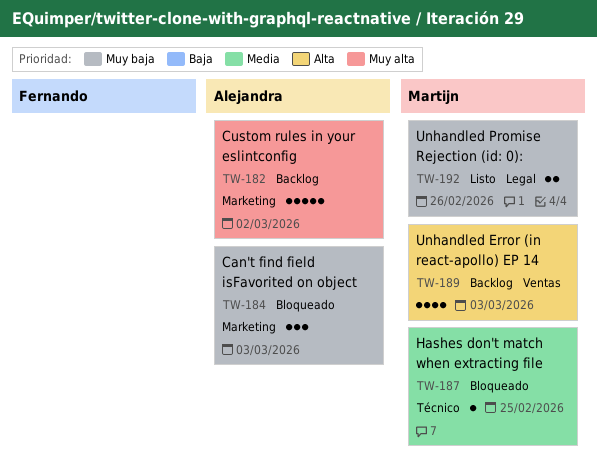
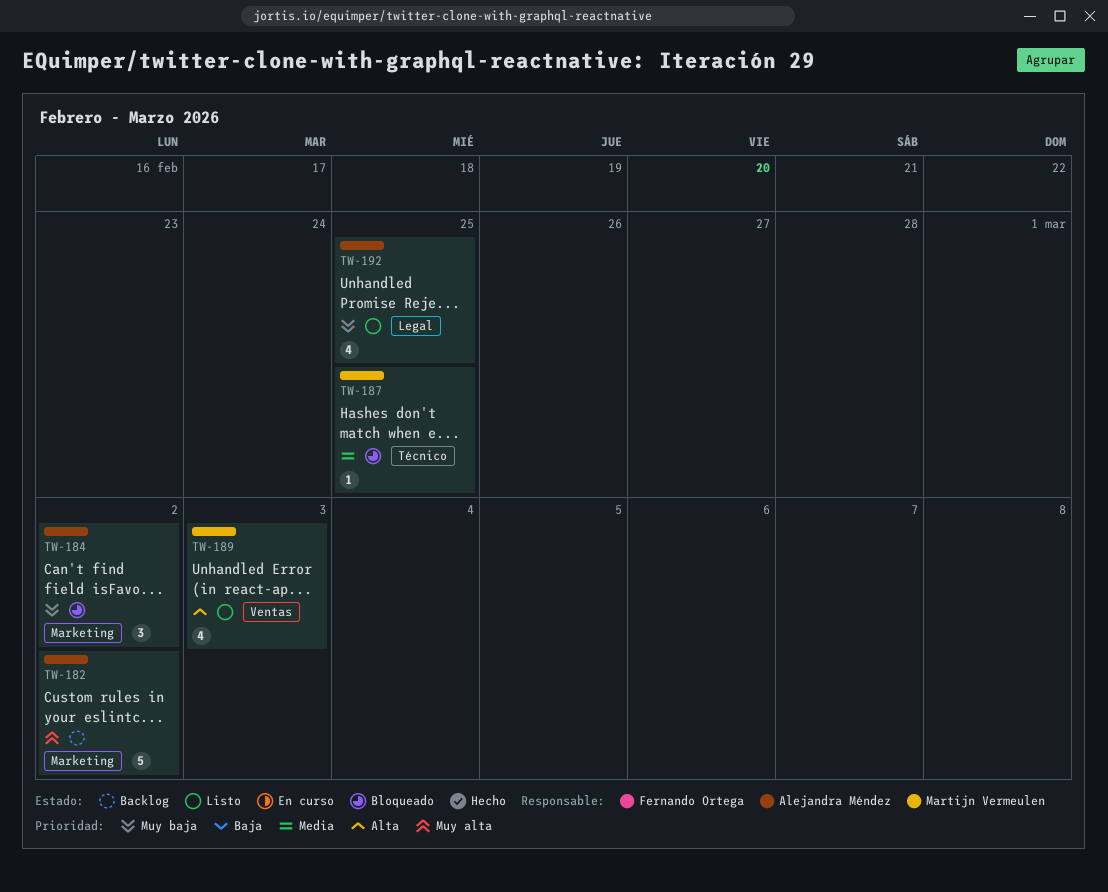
TW-184, due: Mar 3 -> Mar 2
TW-189, status: Backlog -> Listo
TW-192, owner: Martijn Vermeulen -> Alejandra Méndez
TW-192, estimate: 2 -> 4
TW-192, due: Feb 26 -> Feb 25

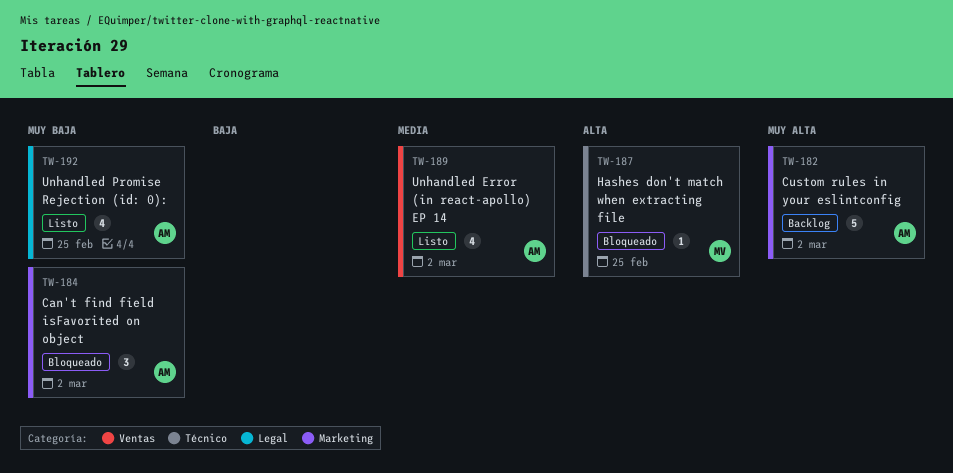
TW-187, priority: Media -> Alta
TW-189, owner: Martijn Vermeulen -> Alejandra Méndez
TW-189, priority: Alta -> Media
TW-189, due: Mar 3 -> Mar 2

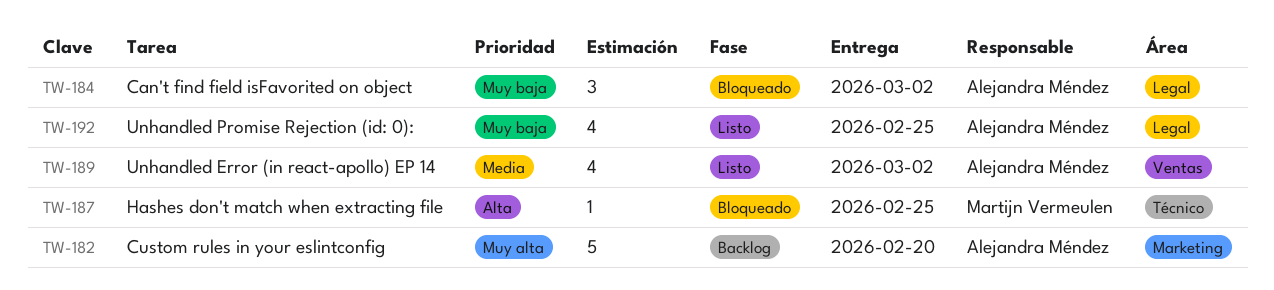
TW-182, due: Mar 2 -> Feb 20
TW-184, label: Marketing -> Legal

